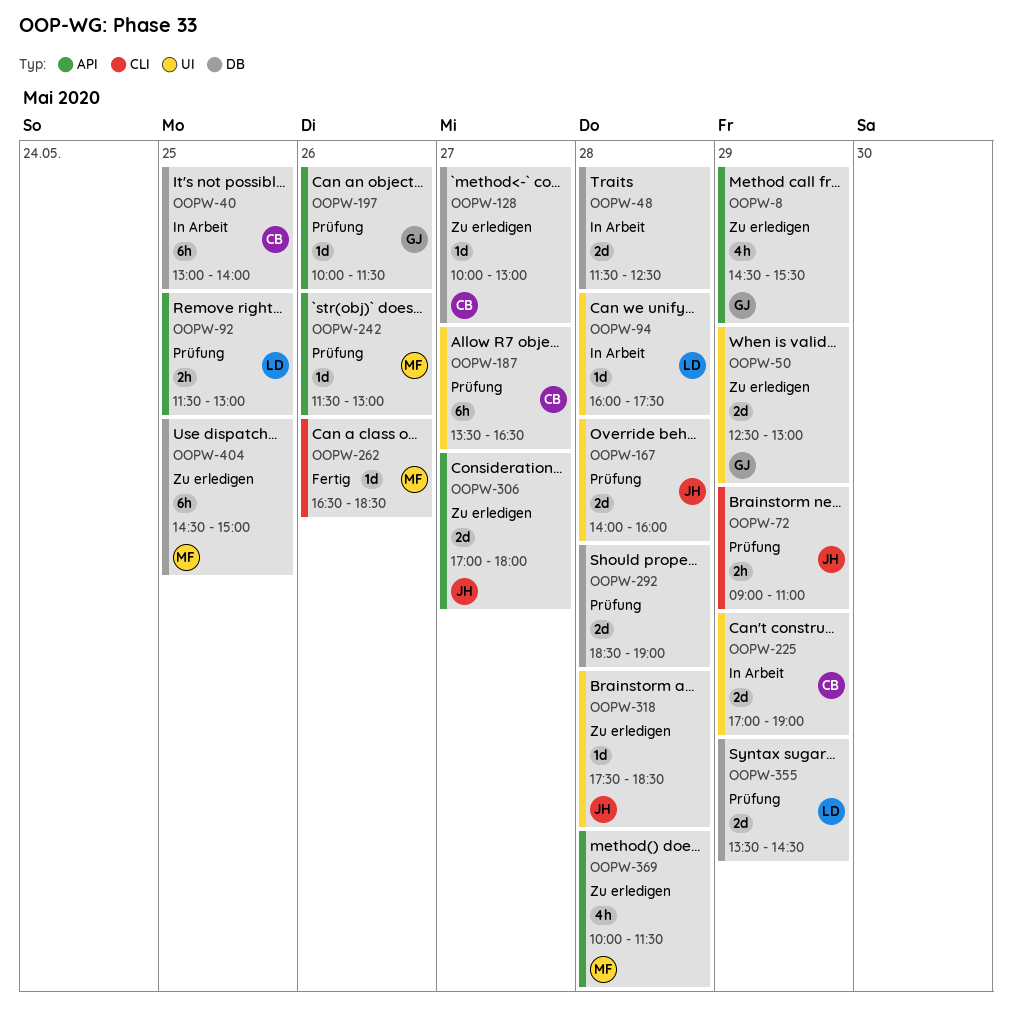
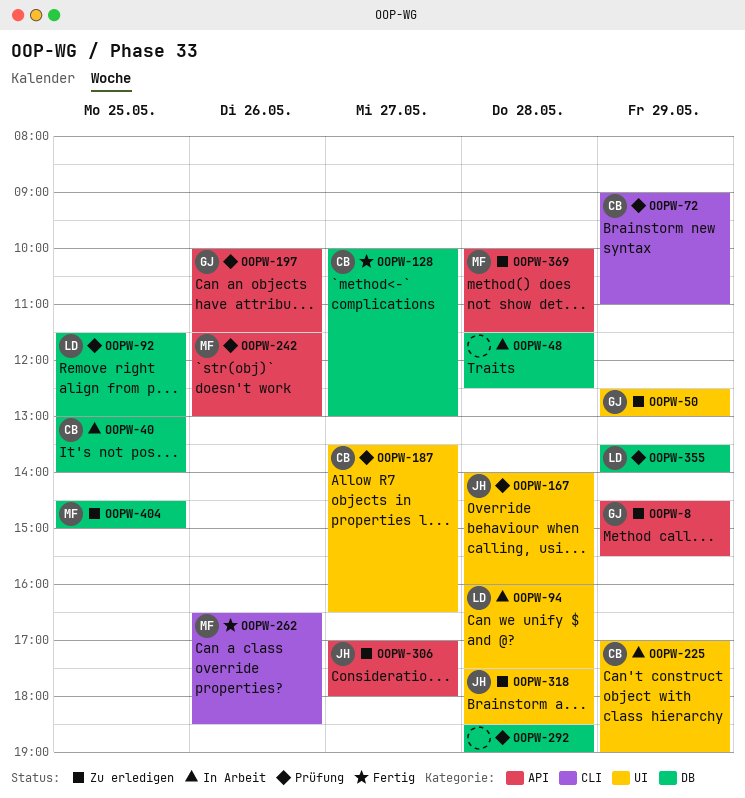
OOPW-72, owner: JH -> CB
OOPW-92, label: API -> DB
OOPW-128, status: Zu erledigen -> Fertig
OOPW-355, ends: 14:30 -> 14:00

